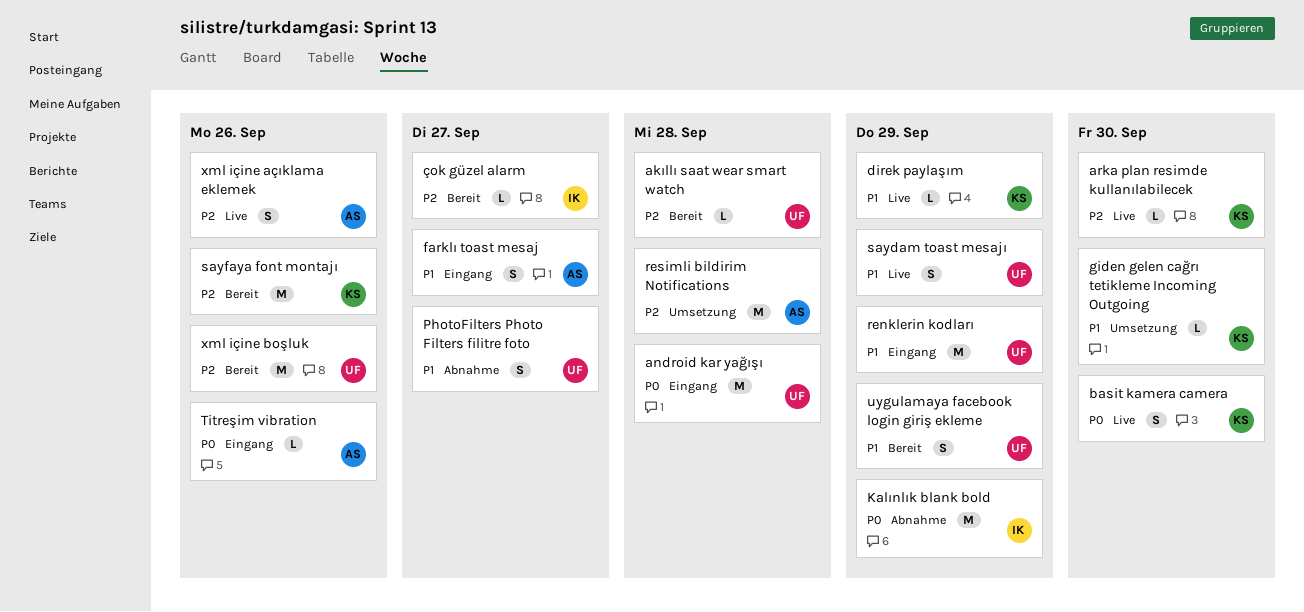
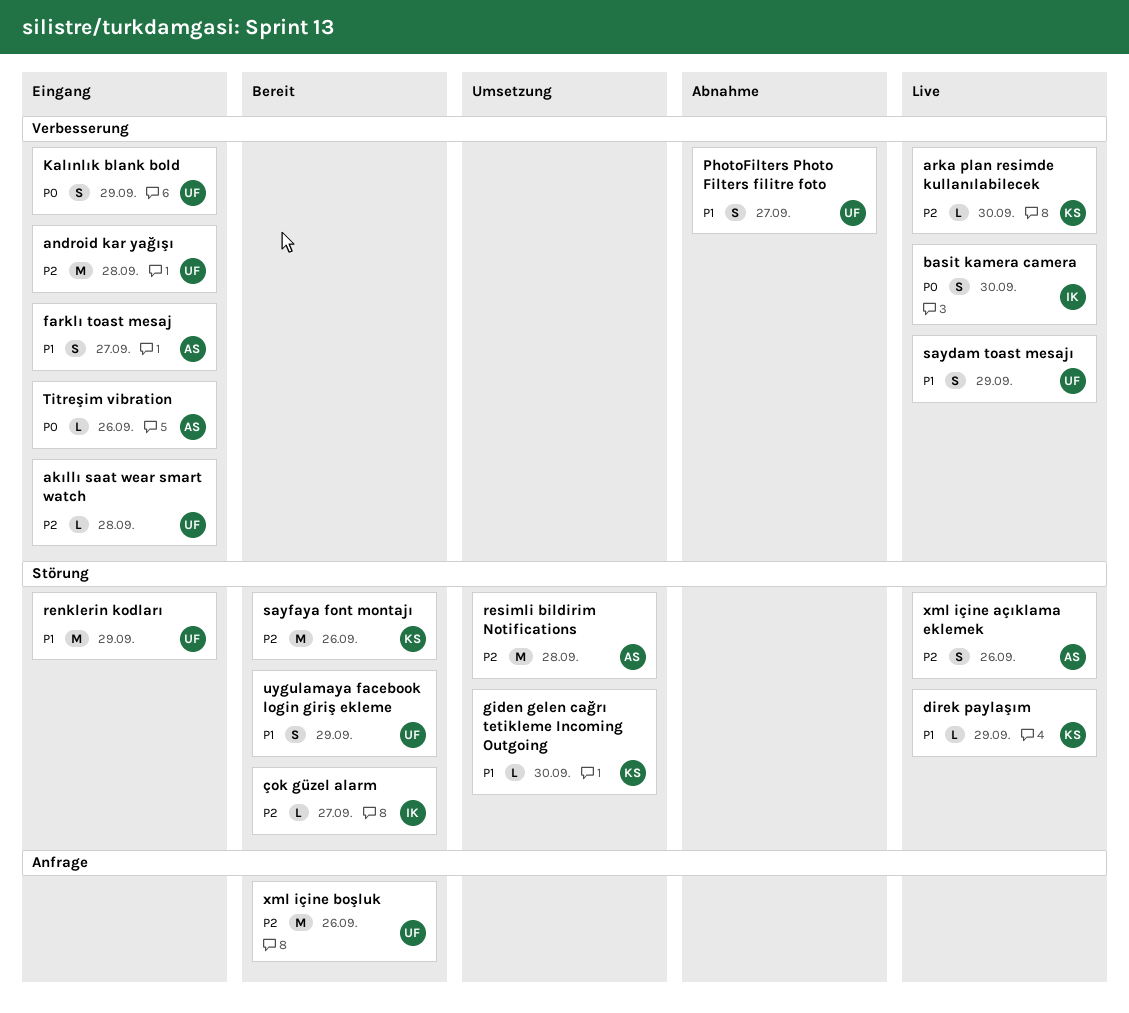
akıllı saat wear smart watch, status: Bereit -> Eingang
android kar yağışı, priority: P0 -> P2
basit kamera camera, owner: KS -> IK
Kalınlık blank bold, status: Abnahme -> Eingang
Kalınlık blank bold, owner: IK -> UF
Kalınlık blank bold, estimate: M -> S

